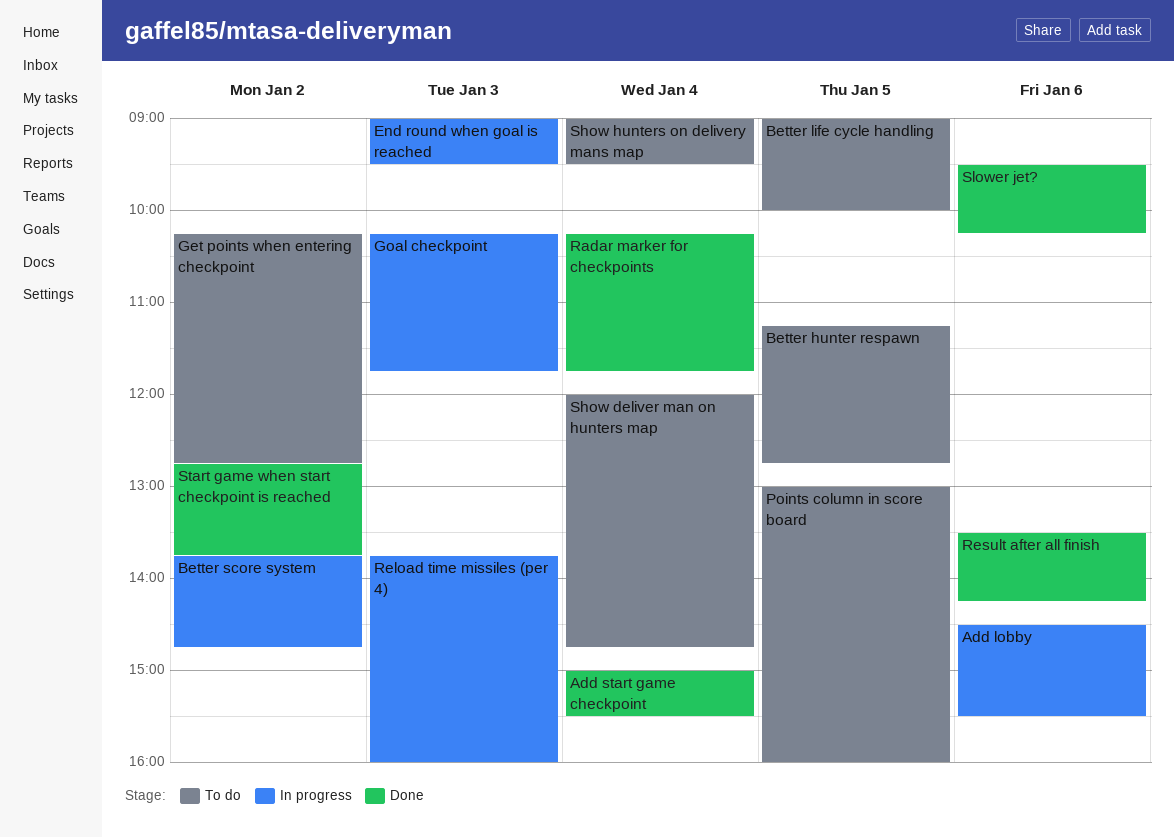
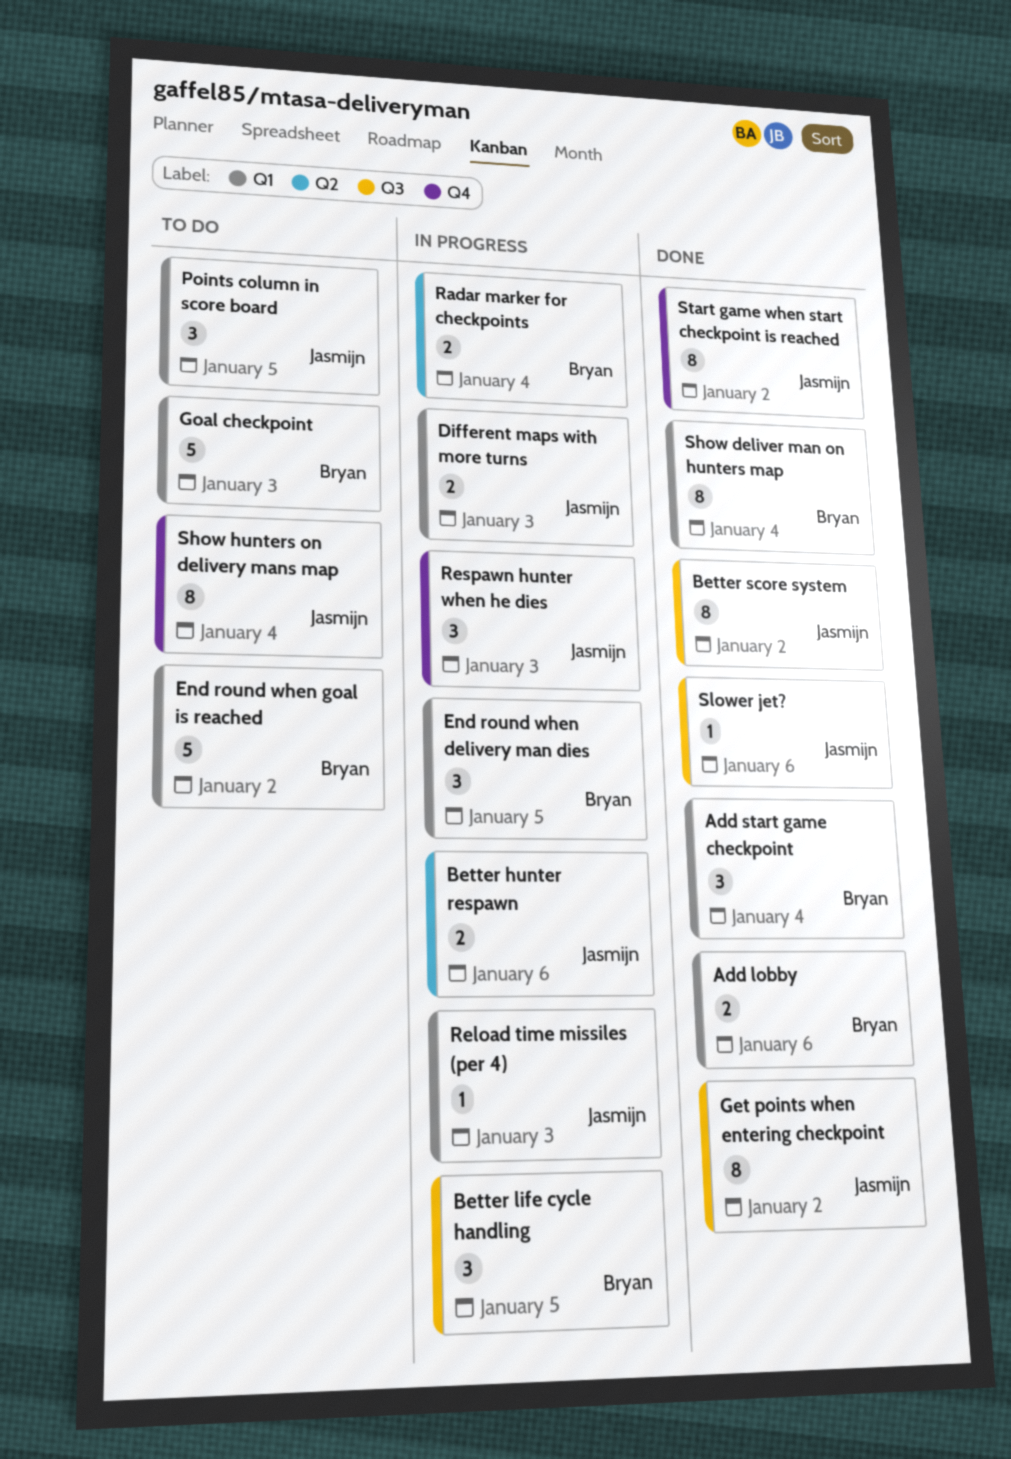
Add lobby, status: In progress -> Done
Better hunter respawn, status: To do -> In progress
Better hunter respawn, day: Jan 5 -> Jan 6
Better life cycle handling, status: To do -> In progress
Better score system, status: In progress -> Done
Different maps with more turns: none -> present
End round when delivery man dies: none -> present
End round when goal is reached, status: In progress -> To do
End round when goal is reached, day: Jan 3 -> Jan 2
Get points when entering checkpoint, status: To do -> Done
Goal checkpoint, status: In progress -> To do
Radar marker for checkpoints, status: Done -> In progress
Respawn hunter when he dies: none -> present
Result after all finish: present -> none
Show deliver man on hunters map, status: To do -> Done

